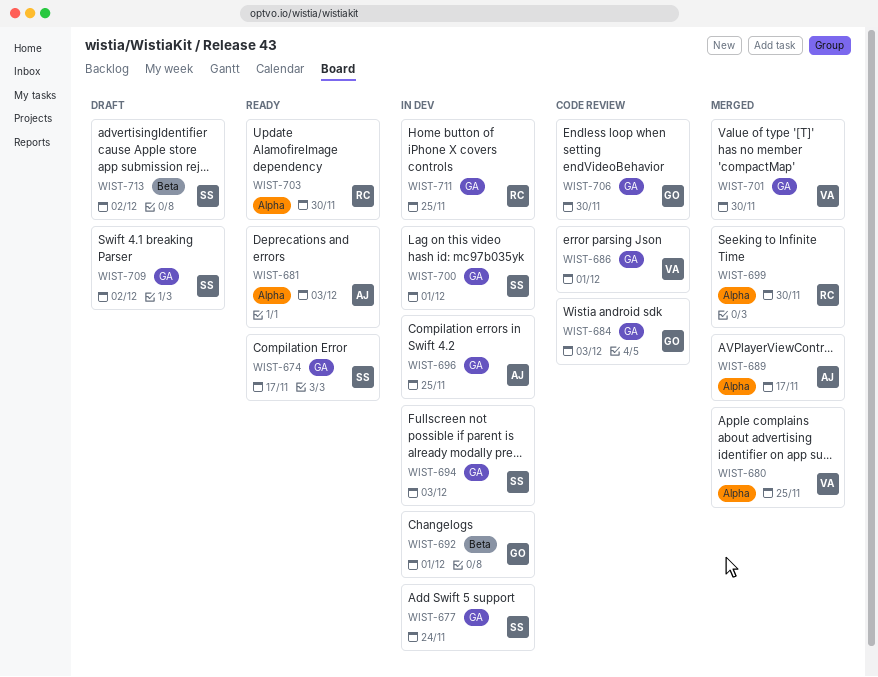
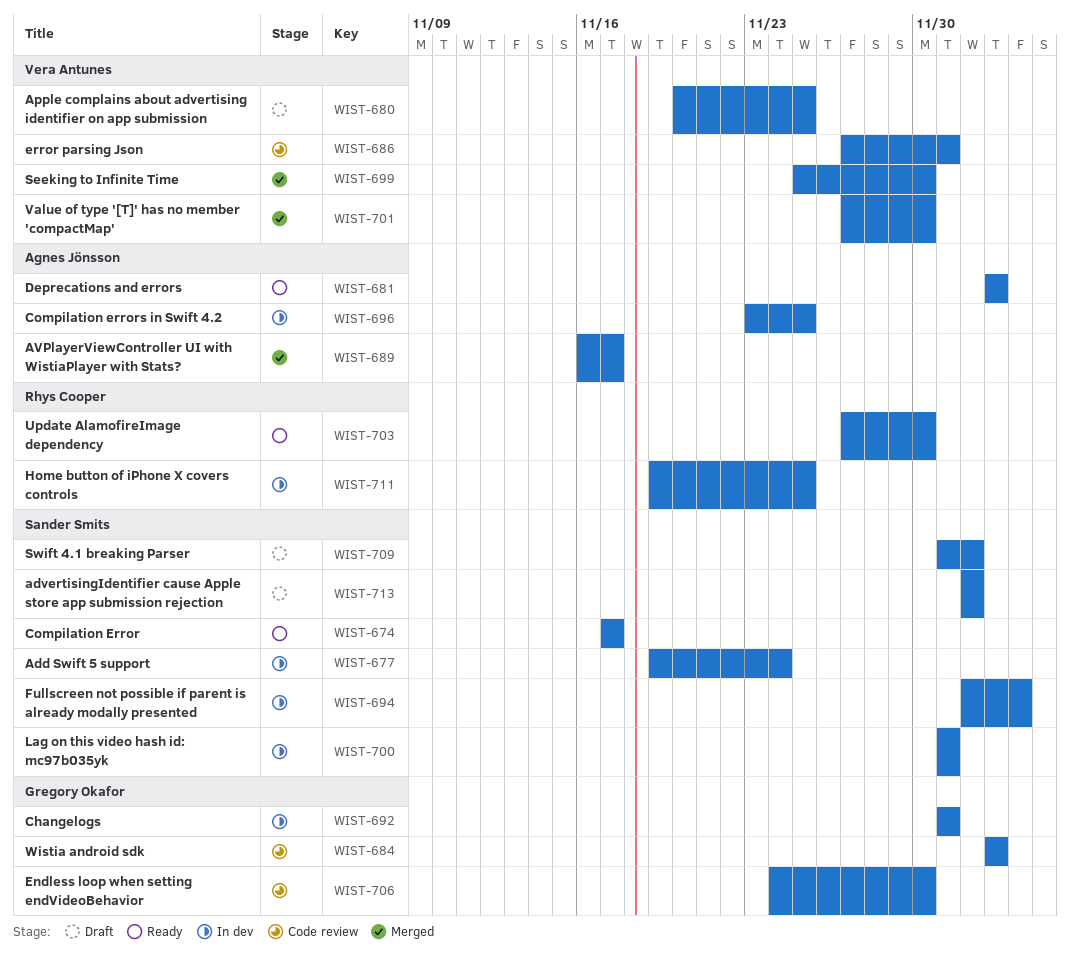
WIST-680, status: Merged -> Draft
WIST-694, due: Dec 3 -> Dec 4
WIST-699, owner: Rhys Cooper -> Vera Antunes

